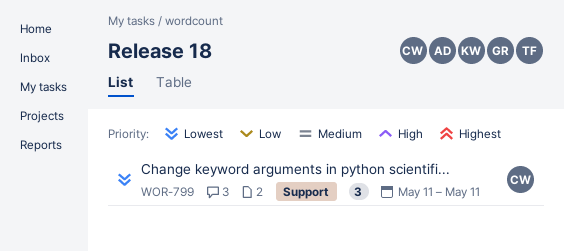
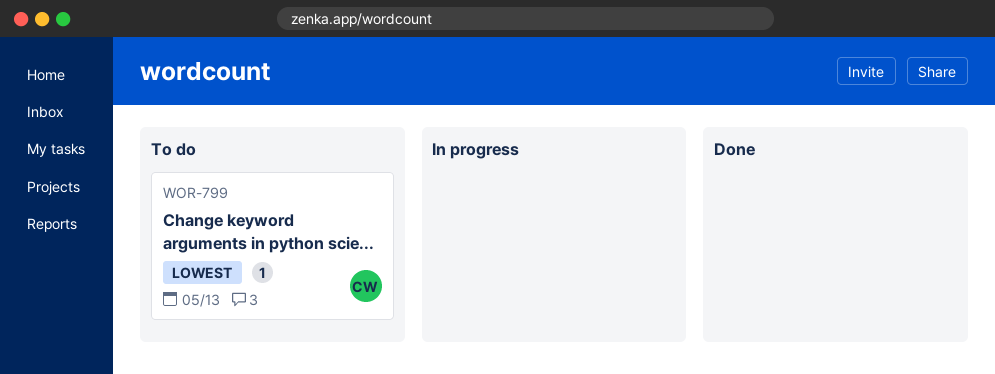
WOR-799, estimate: 3 -> 1
WOR-799, due: May 11 -> May 13

